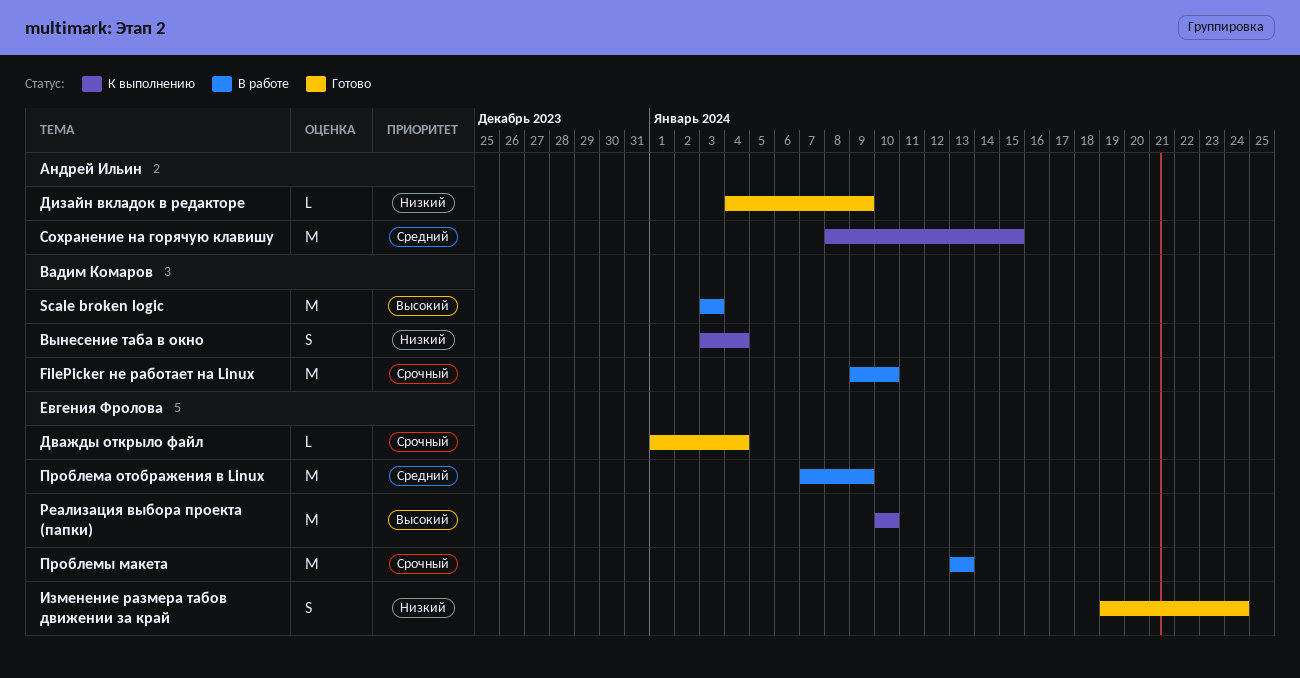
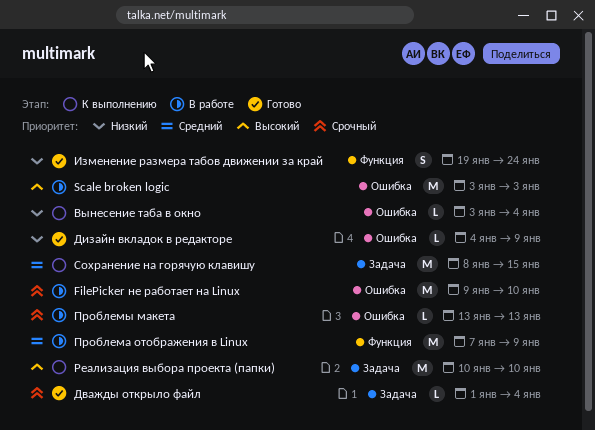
Вынесение таба в окно, estimate: S -> L
Проблемы макета, estimate: M -> L

